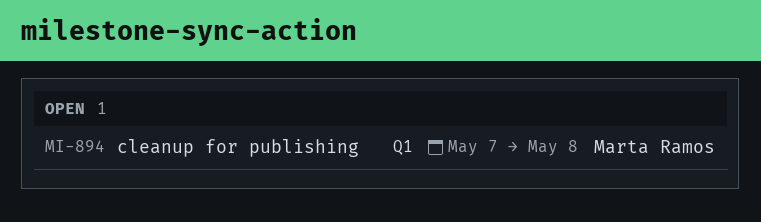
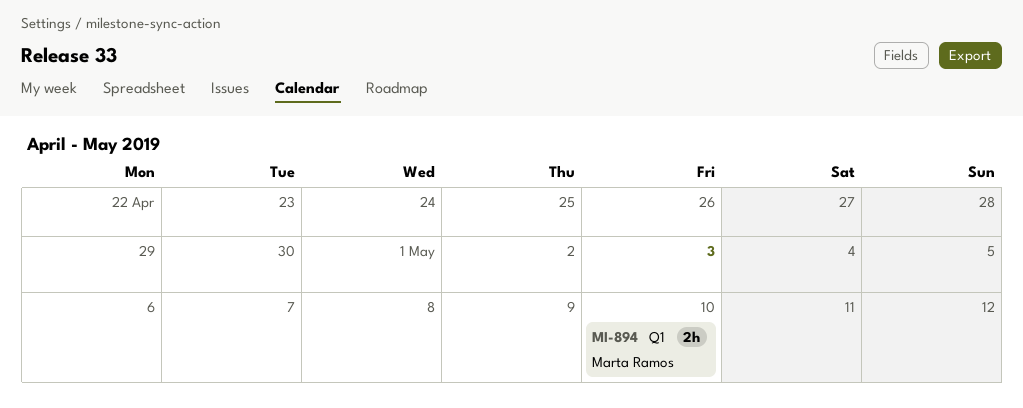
MI-894, due: May 8 -> May 10

